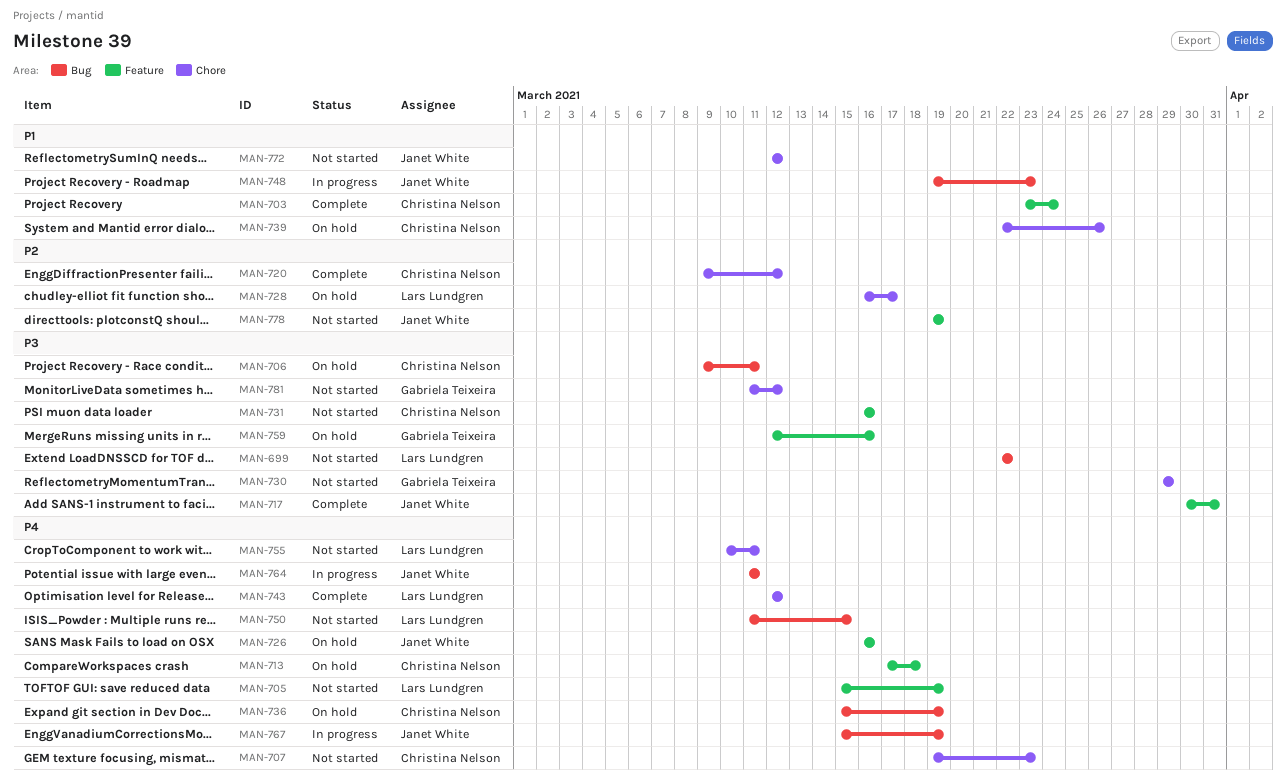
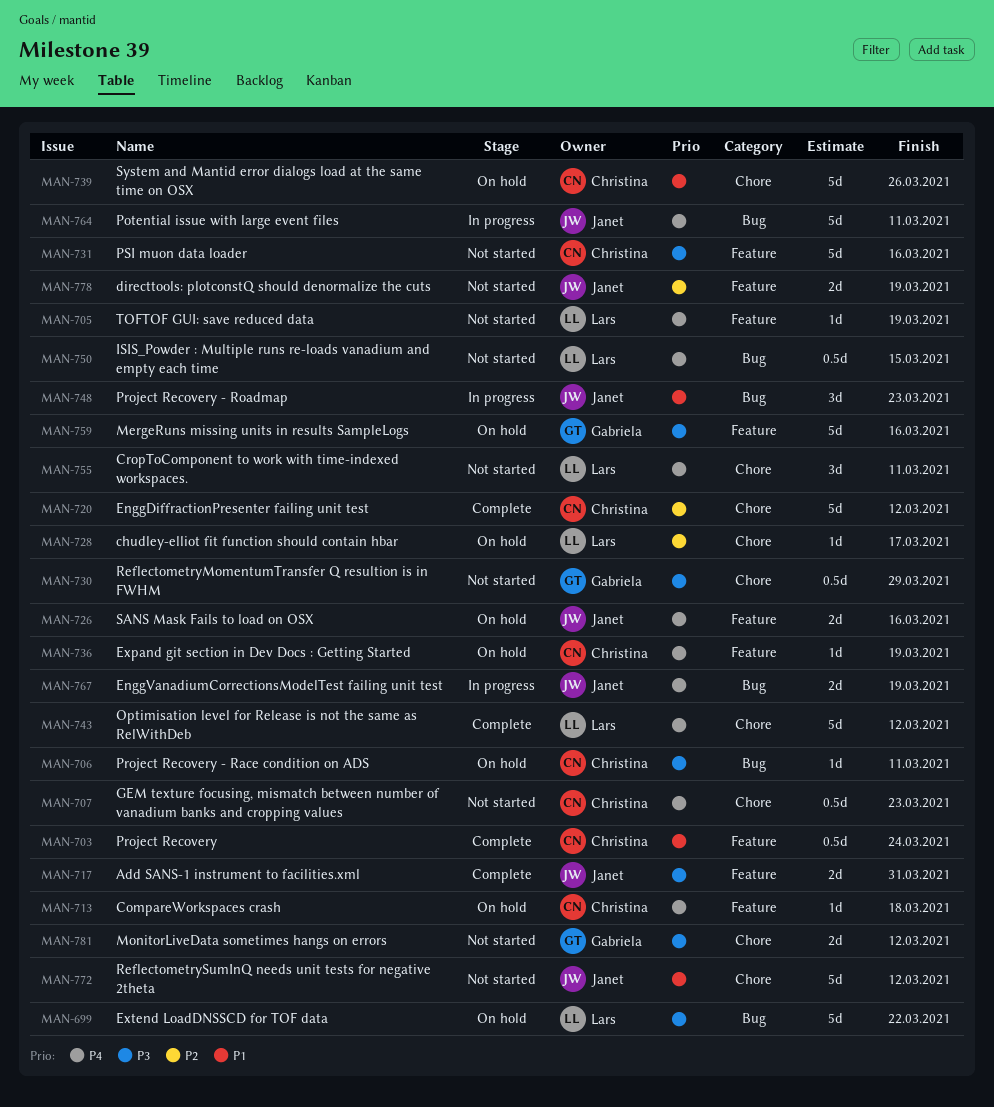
MAN-699, status: Not started -> On hold
MAN-736, label: Bug -> Feature

